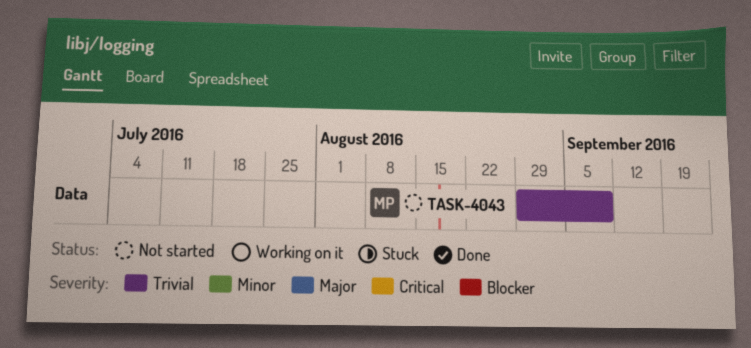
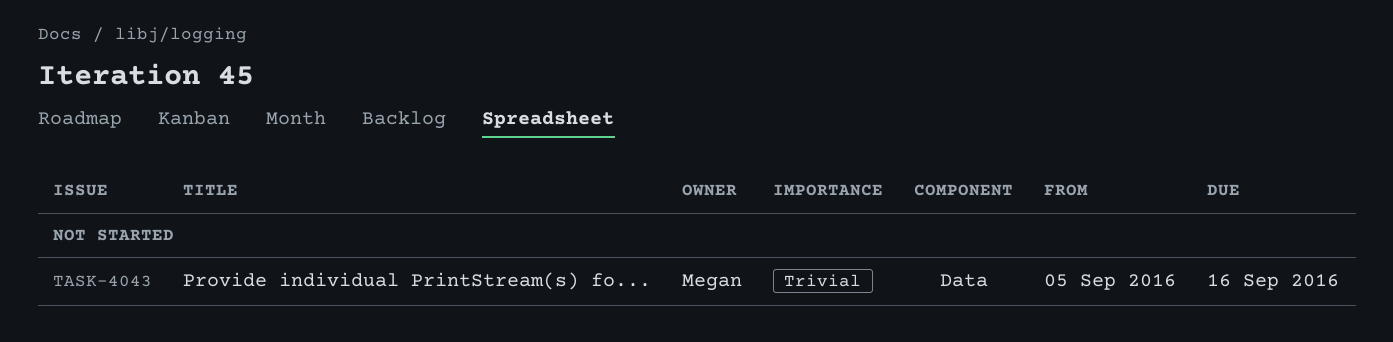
TASK-4043, start: Aug 29 -> Sep 5
TASK-4043, due: Sep 9 -> Sep 16

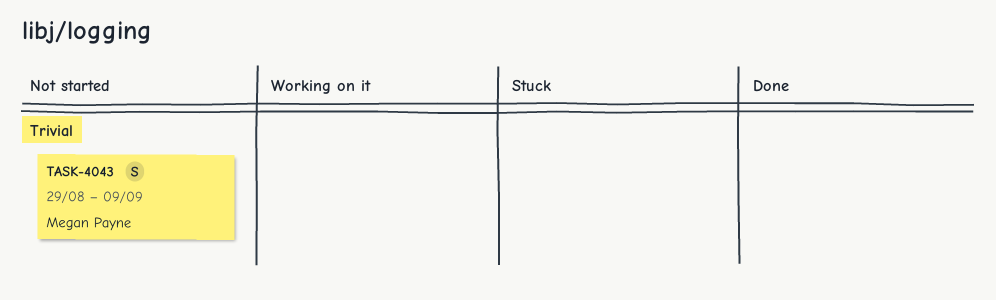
TASK-4043, start: Sep 5 -> Aug 29
TASK-4043, due: Sep 16 -> Sep 9

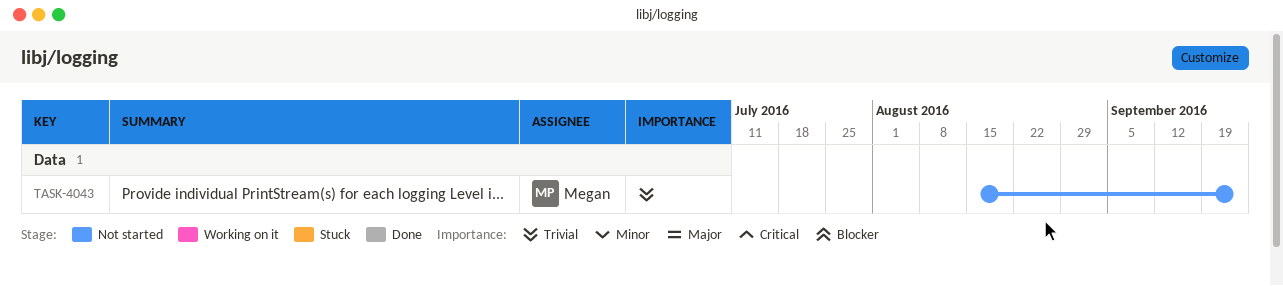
TASK-4043, start: Aug 29 -> Aug 15
TASK-4043, due: Sep 9 -> Sep 23

